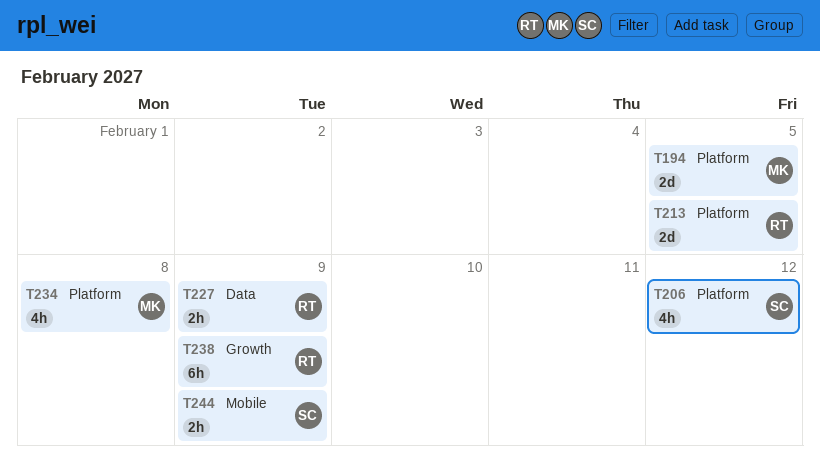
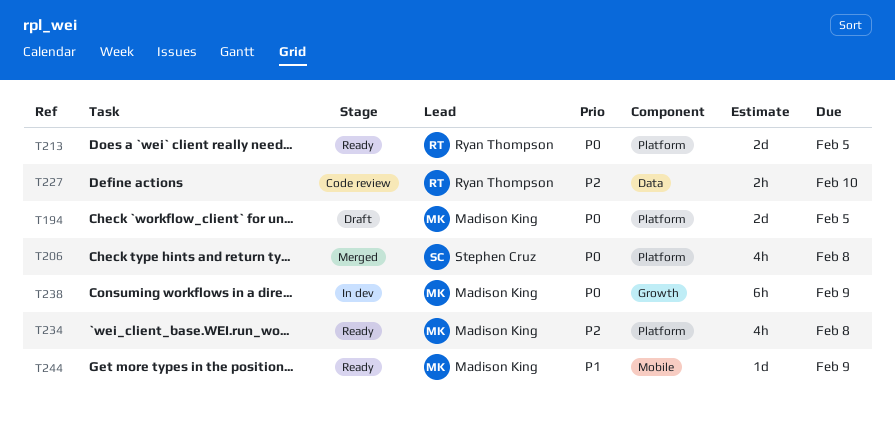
T206, due: Feb 12 -> Feb 8
T227, due: Feb 9 -> Feb 10
T238, owner: Ryan Thompson -> Madison King
T244, owner: Stephen Cruz -> Madison King
T244, estimate: 2h -> 1d

